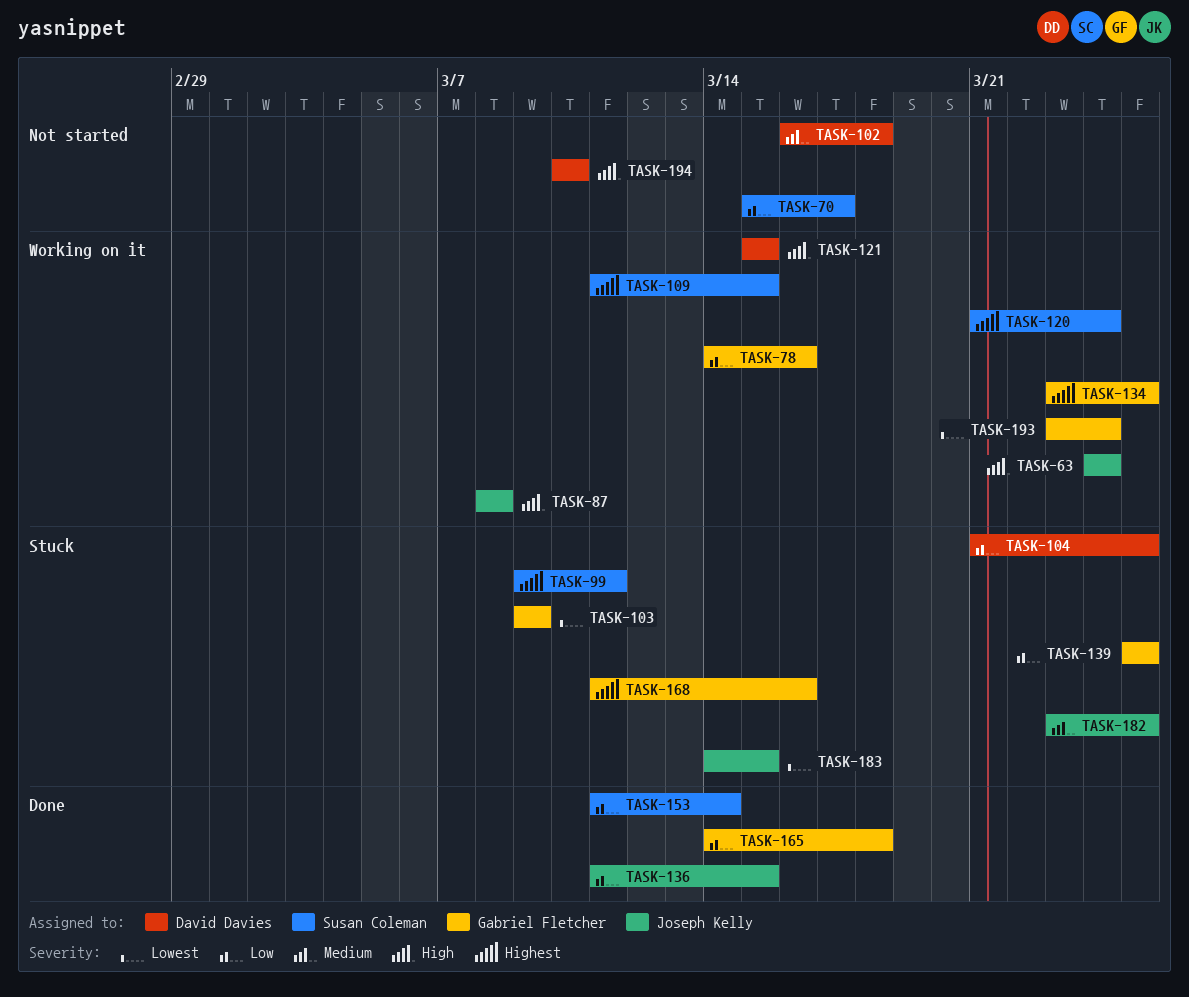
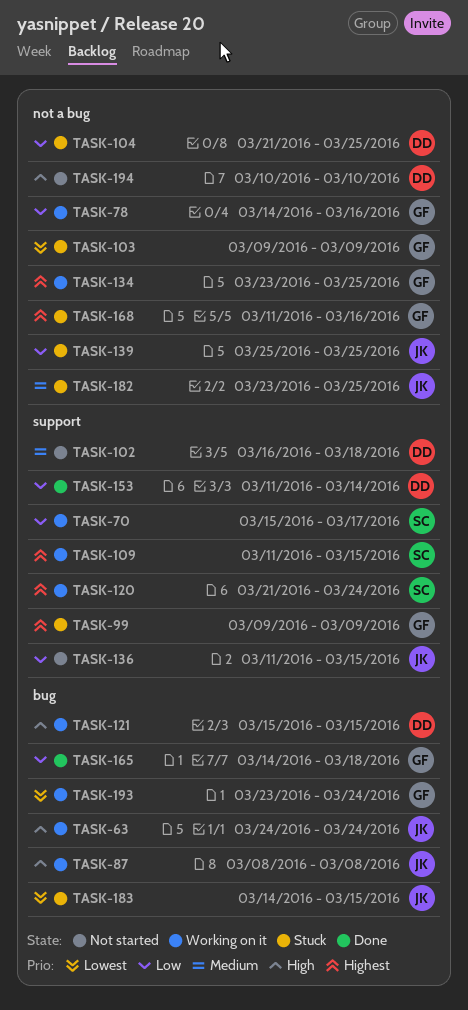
TASK-70, status: Not started -> Working on it
TASK-99, owner: Susan Coleman -> Gabriel Fletcher
TASK-99, due: Mar 11 -> Mar 9
TASK-136, status: Done -> Not started
TASK-139, owner: Gabriel Fletcher -> Joseph Kelly
TASK-153, owner: Susan Coleman -> David Davies

